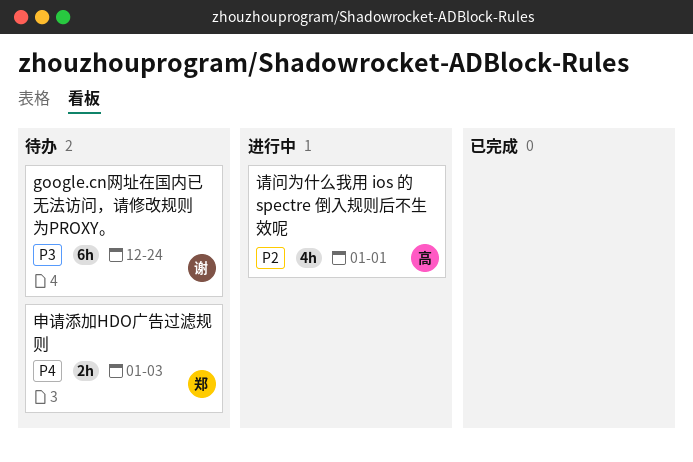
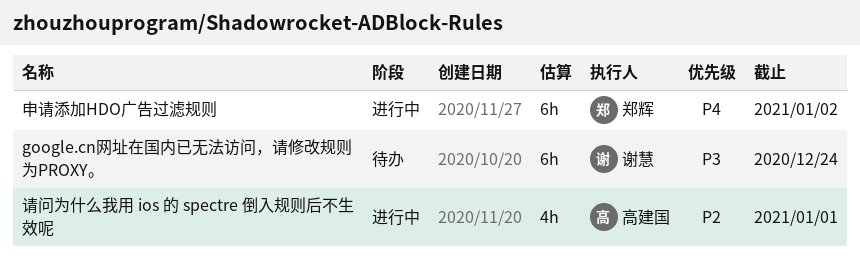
申请添加HDO广告过滤规则, status: 待办 -> 进行中
申请添加HDO广告过滤规则, estimate: 2h -> 6h
申请添加HDO广告过滤规则, due: Jan 3 -> Jan 2

